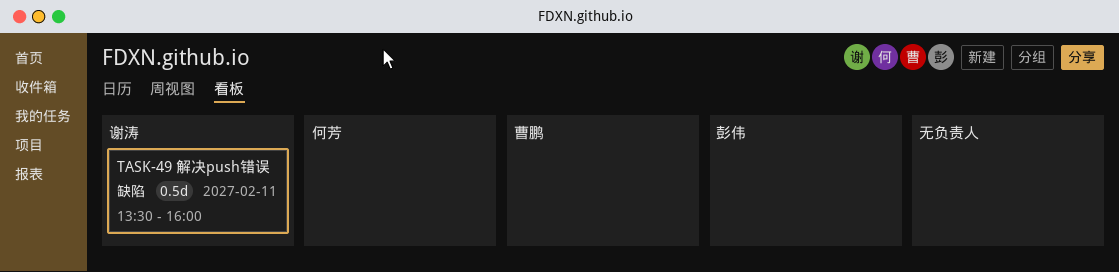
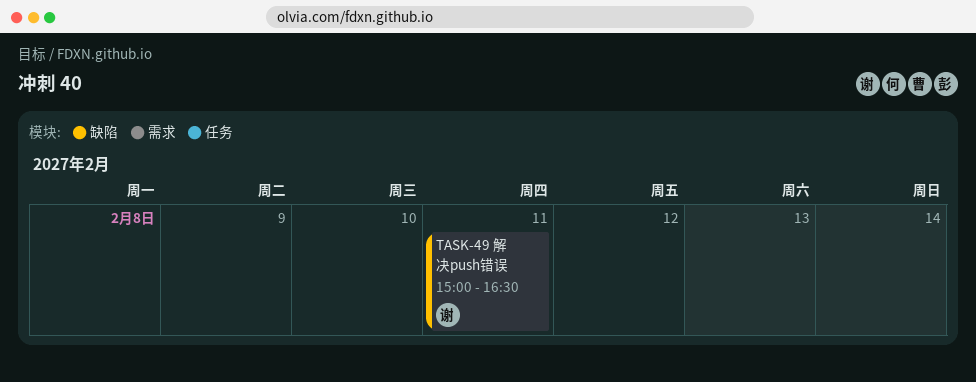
TASK-49, begins: 13:30 -> 15:00
TASK-49, ends: 16:00 -> 16:30

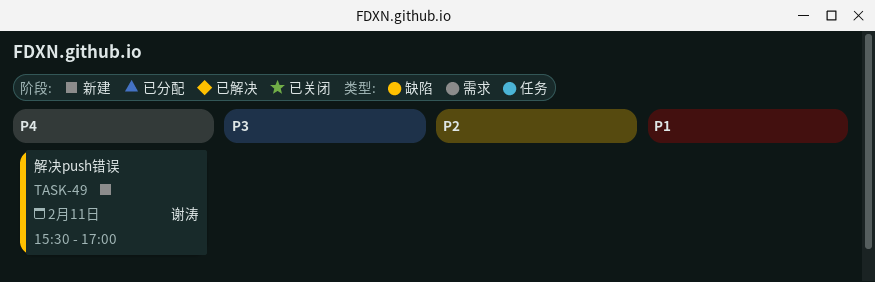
TASK-49, begins: 15:00 -> 15:30
TASK-49, ends: 16:30 -> 17:00

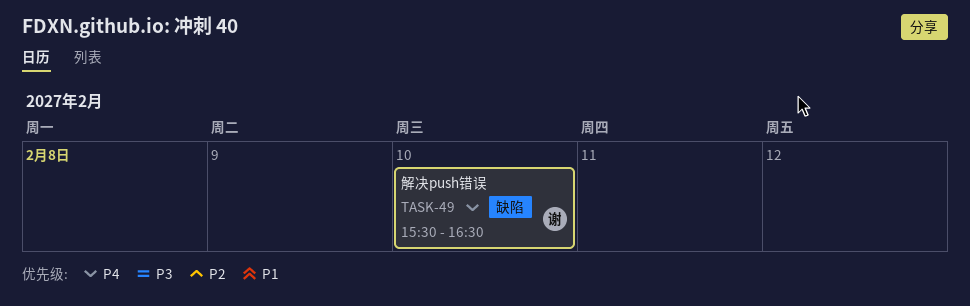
TASK-49, day: Feb 11 -> Feb 10
TASK-49, ends: 17:00 -> 16:30

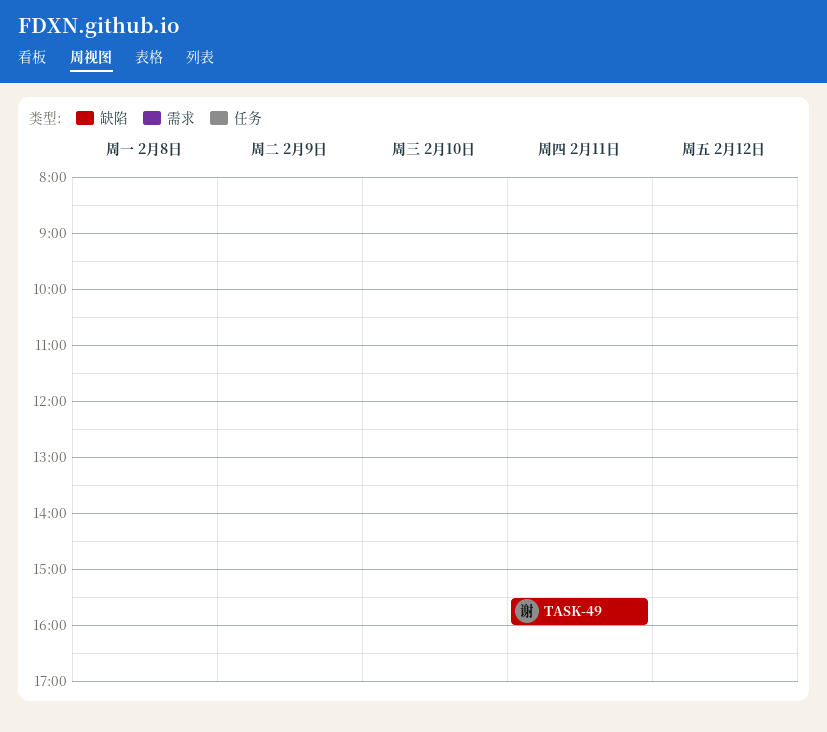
TASK-49, day: Feb 10 -> Feb 11
TASK-49, ends: 16:30 -> 16:00

